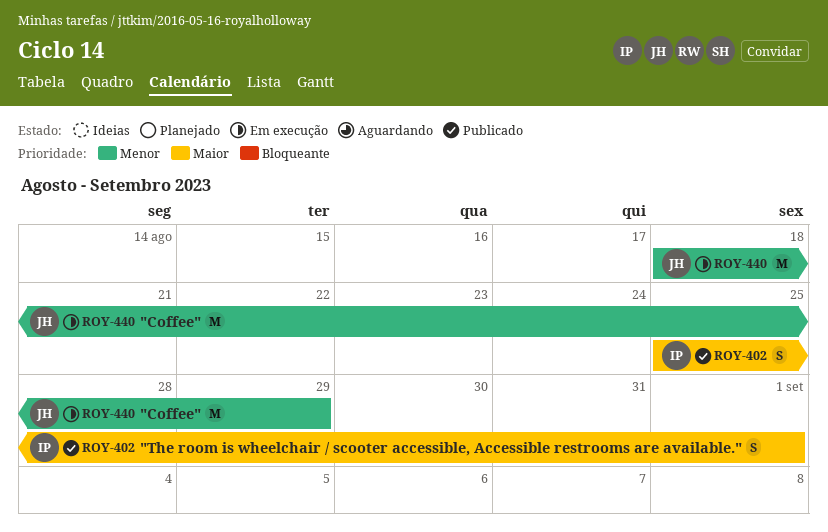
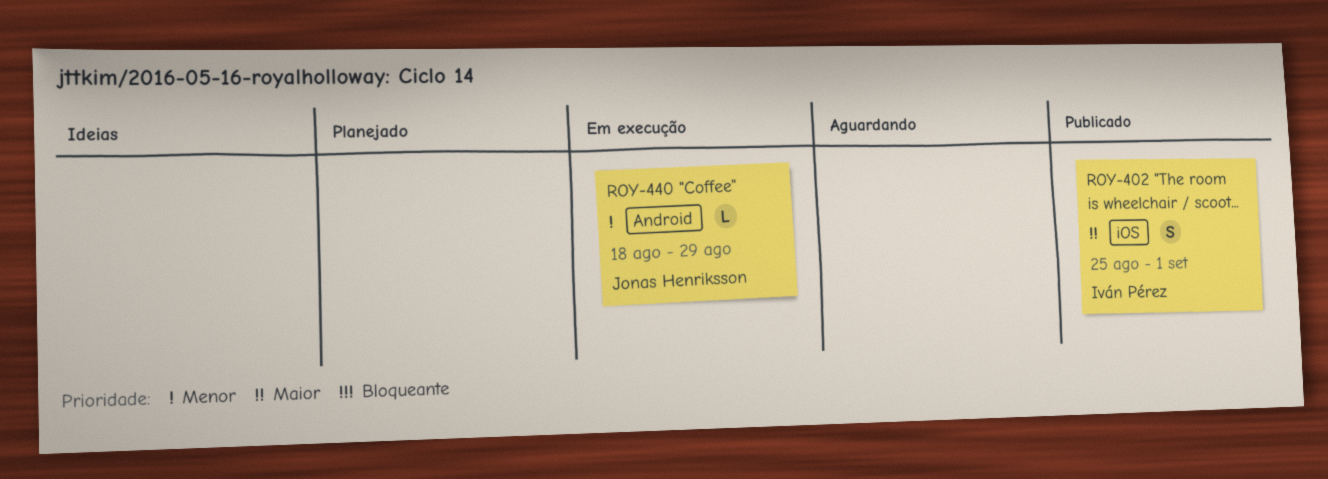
ROY-440, estimate: M -> L

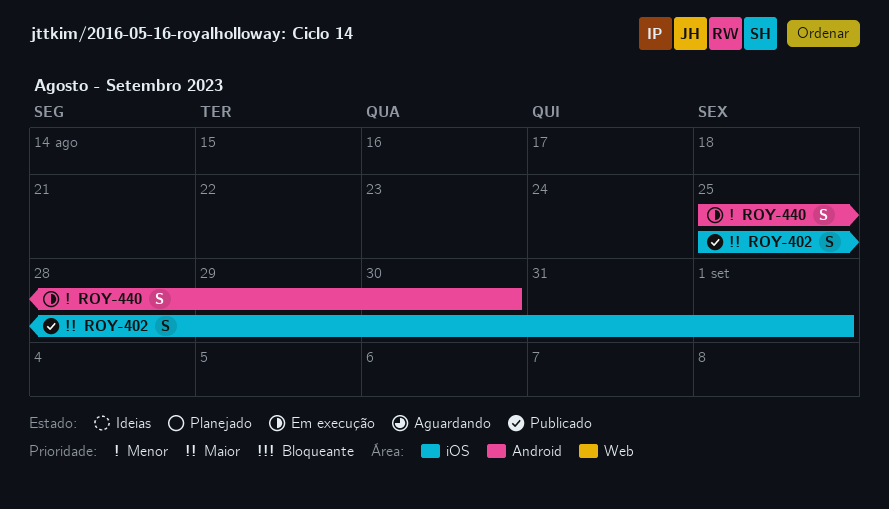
ROY-440, estimate: L -> S
ROY-440, start: Aug 18 -> Aug 25
ROY-440, due: Aug 29 -> Aug 30

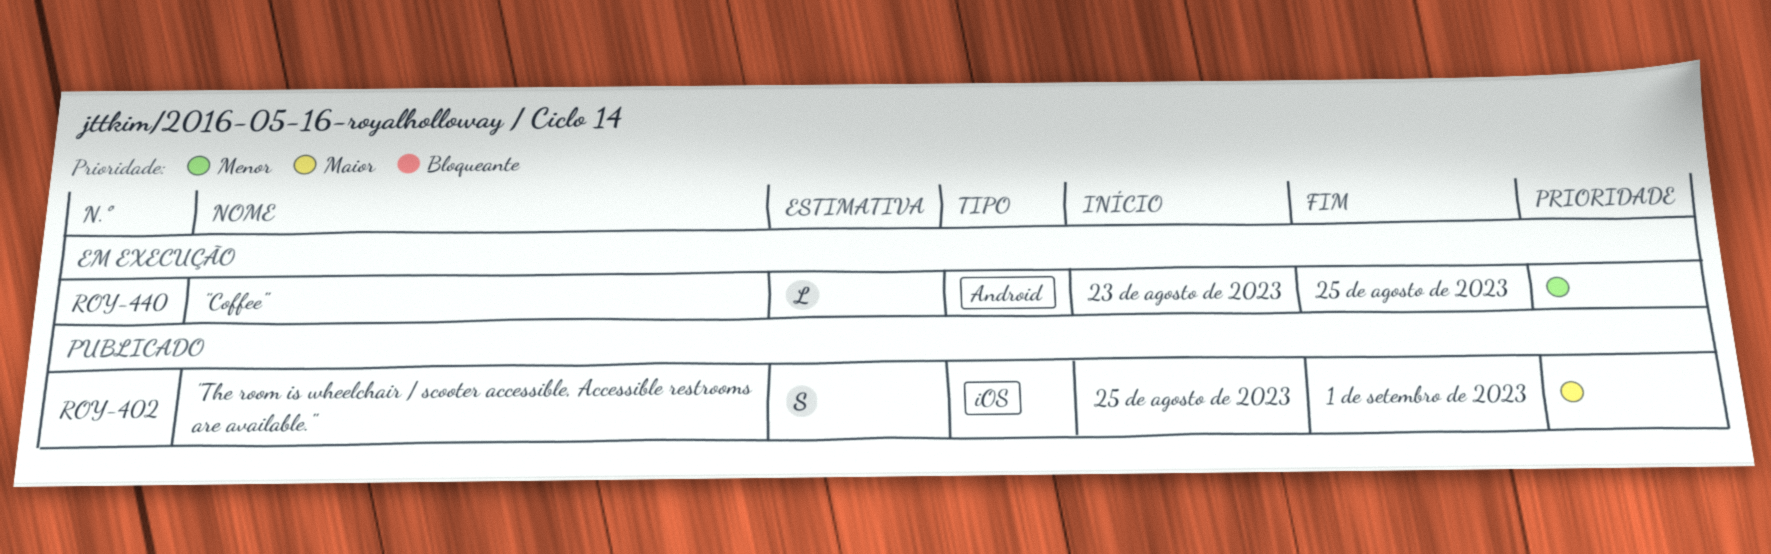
ROY-440, estimate: S -> L
ROY-440, start: Aug 25 -> Aug 23
ROY-440, due: Aug 30 -> Aug 25

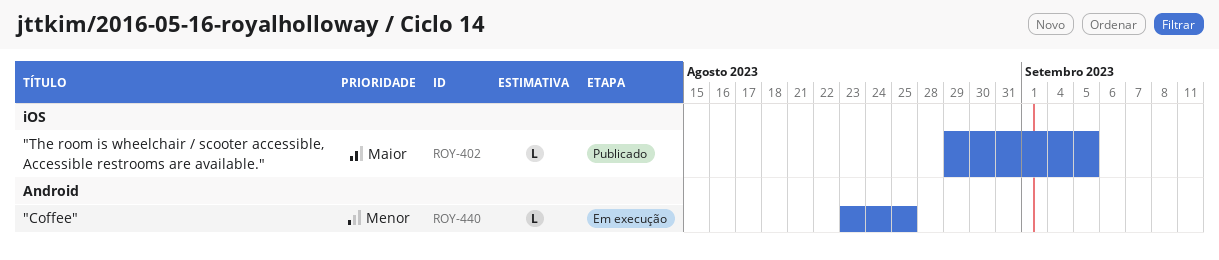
ROY-402, estimate: S -> L
ROY-402, start: Aug 25 -> Aug 29
ROY-402, due: Sep 1 -> Sep 5

